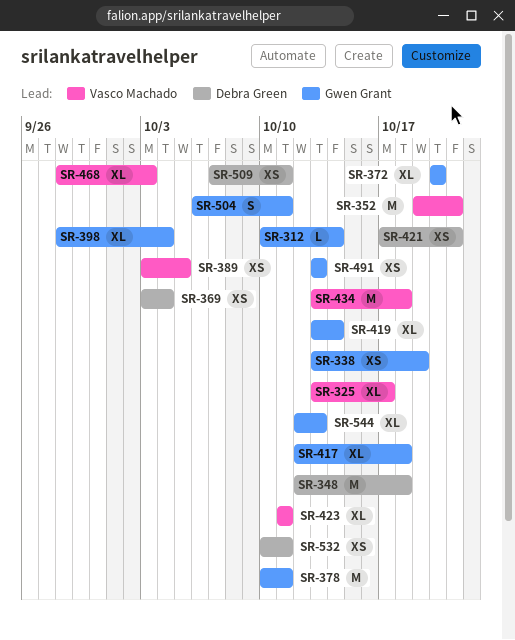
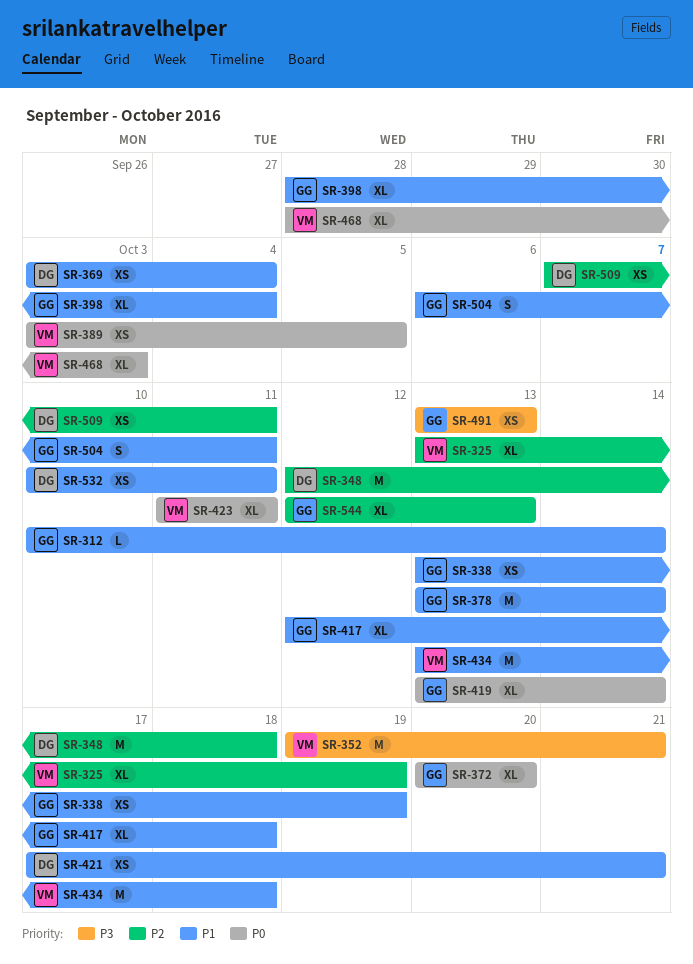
SR-325, due: Oct 17 -> Oct 19
SR-378, start: Oct 10 -> Oct 13
SR-378, due: Oct 11 -> Oct 14

